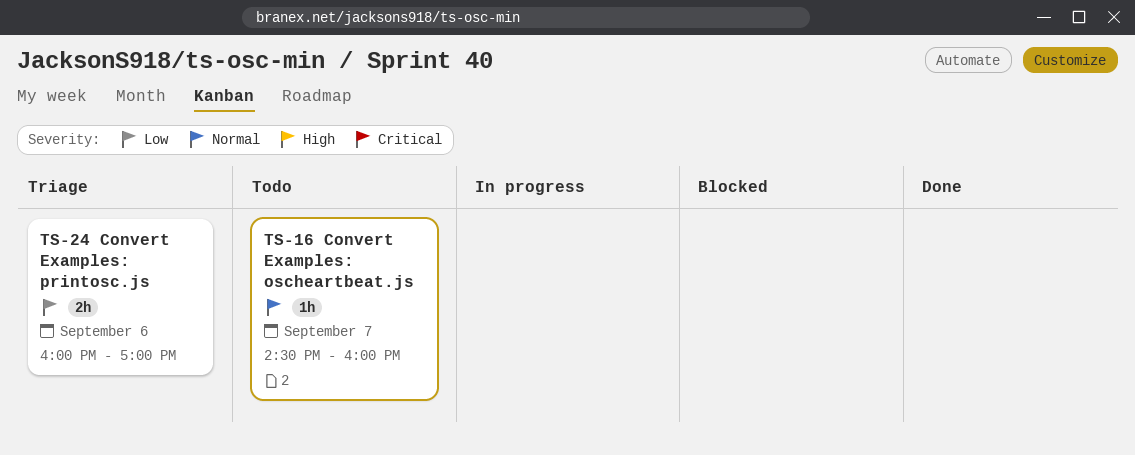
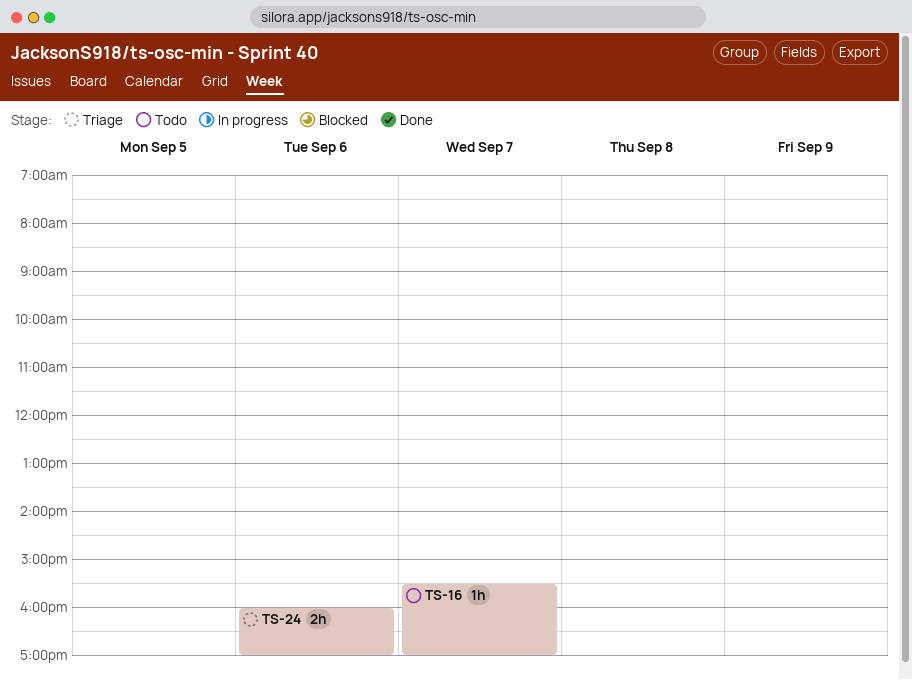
TS-16, begins: 14:30 -> 15:30
TS-16, ends: 16:00 -> 17:00

